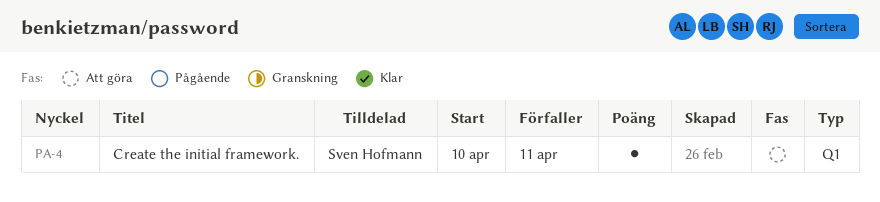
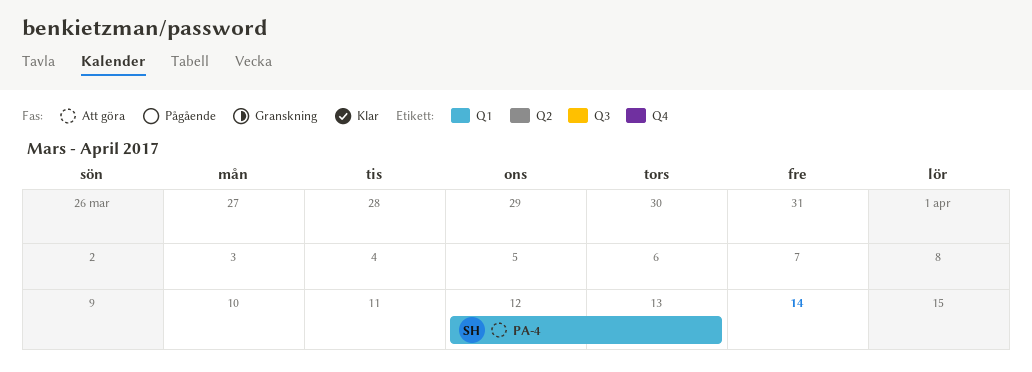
PA-4, start: Apr 10 -> Apr 12
PA-4, due: Apr 11 -> Apr 13

